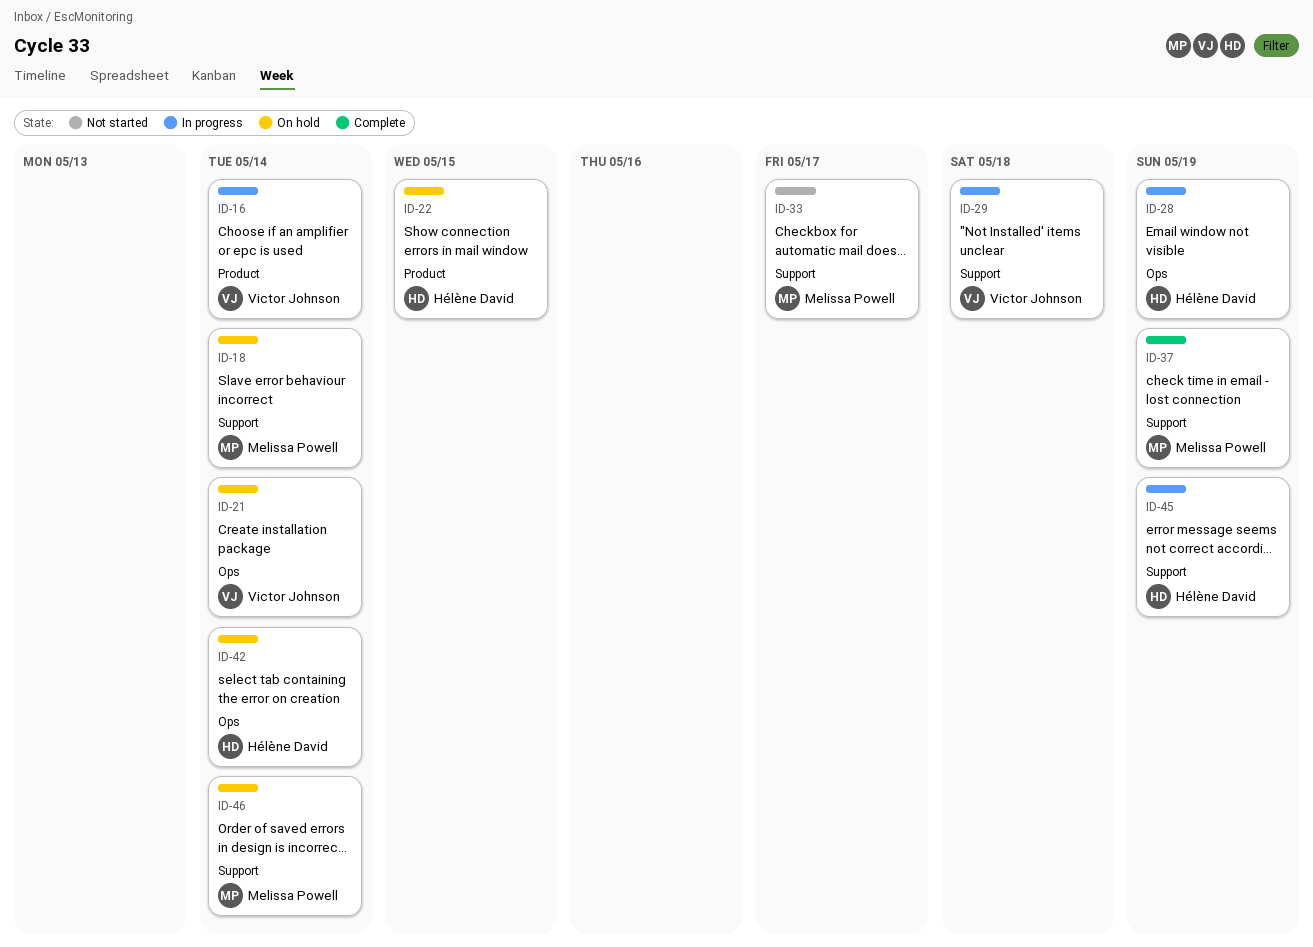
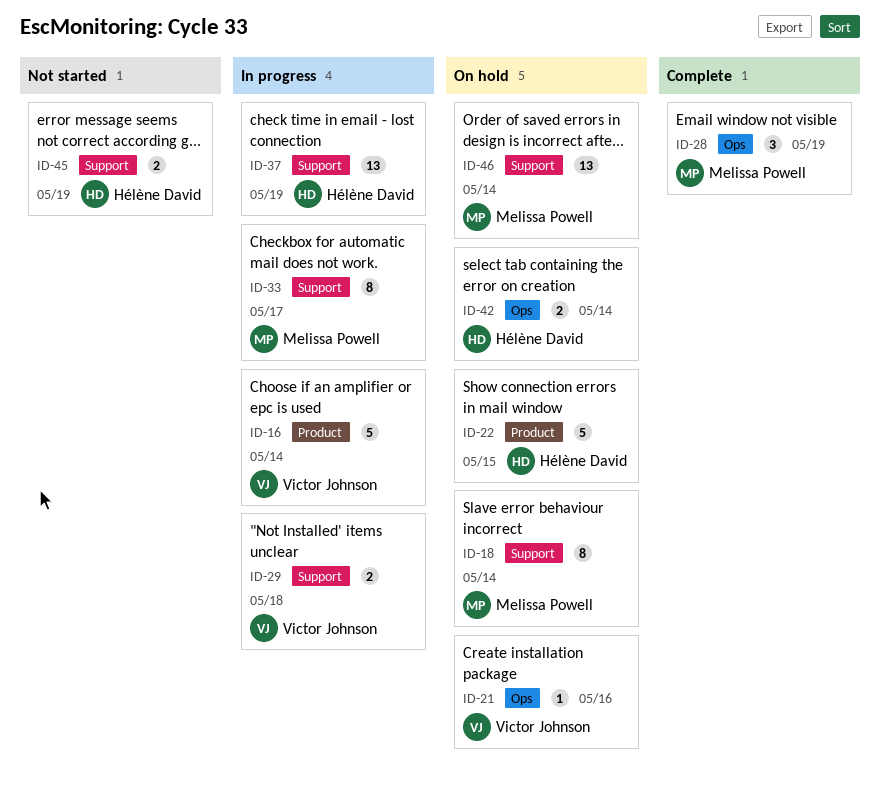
ID-21, due: May 14 -> May 16
ID-28, status: In progress -> Complete
ID-28, owner: Hélène David -> Melissa Powell
ID-33, status: Not started -> In progress
ID-37, status: Complete -> In progress
ID-37, owner: Melissa Powell -> Hélène David
ID-45, status: In progress -> Not started

